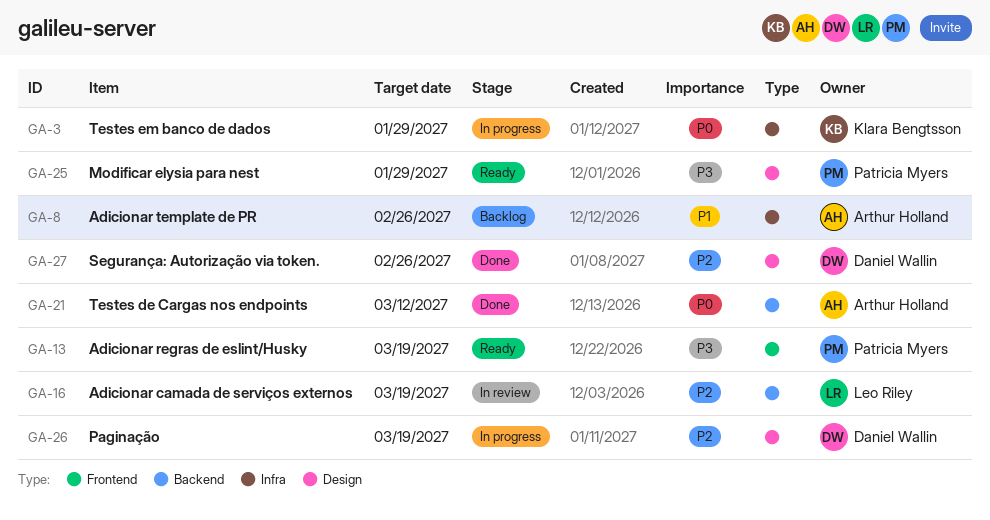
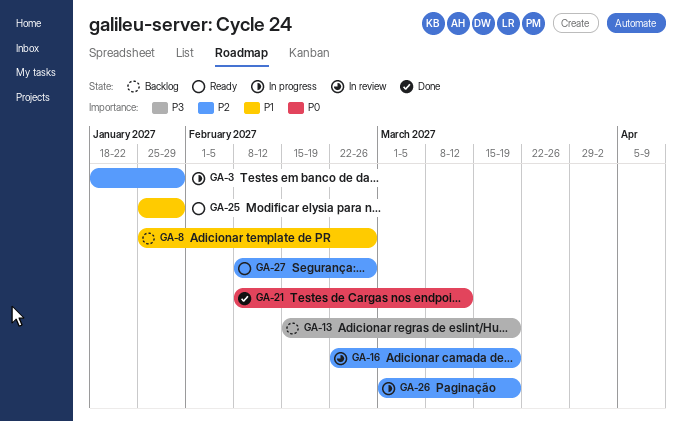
GA-3, priority: P0 -> P2
GA-13, status: Ready -> Backlog
GA-25, priority: P3 -> P1
GA-27, status: Done -> Ready

